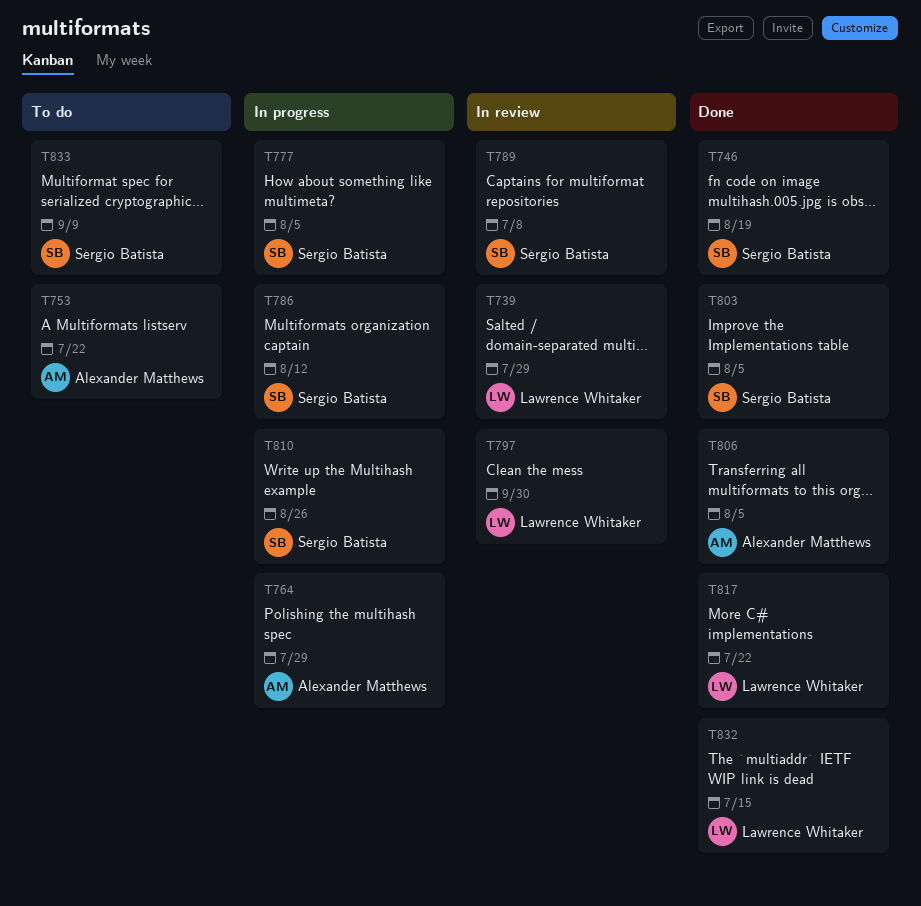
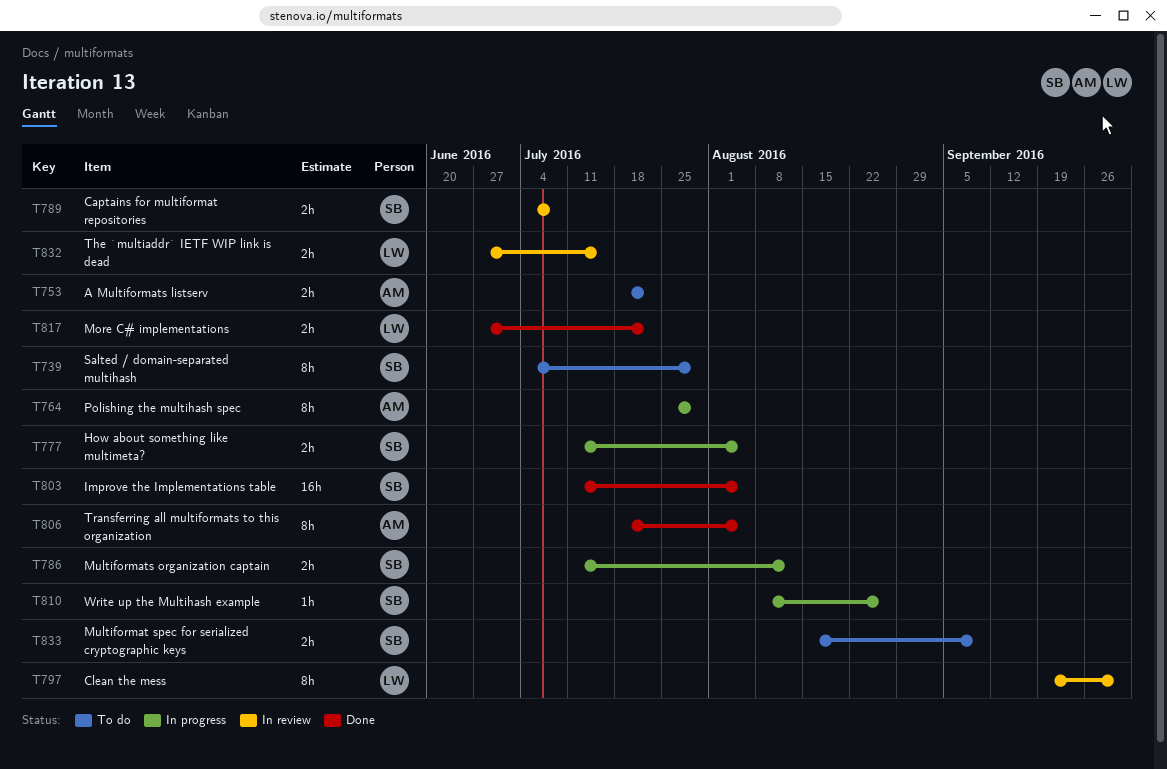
T739, status: In review -> To do
T739, owner: Lawrence Whitaker -> Sérgio Batista
T746: present -> none
T832, status: Done -> In review

